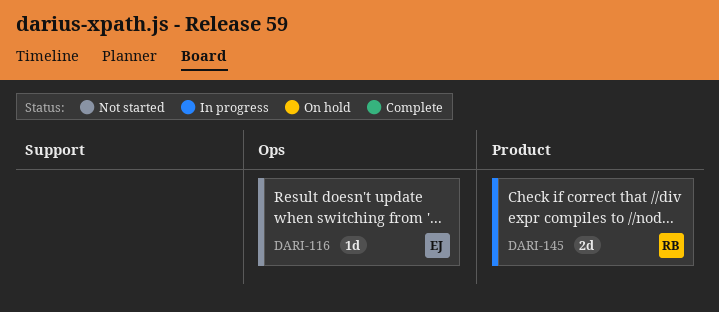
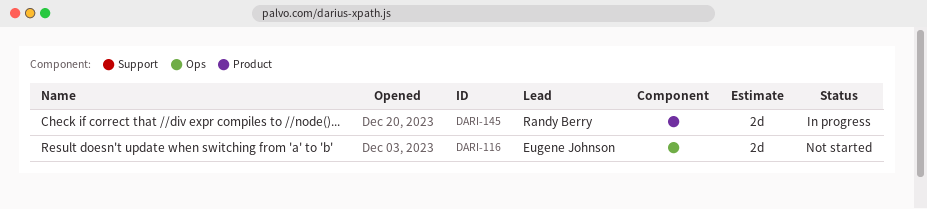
DARI-116, estimate: 1d -> 2d

